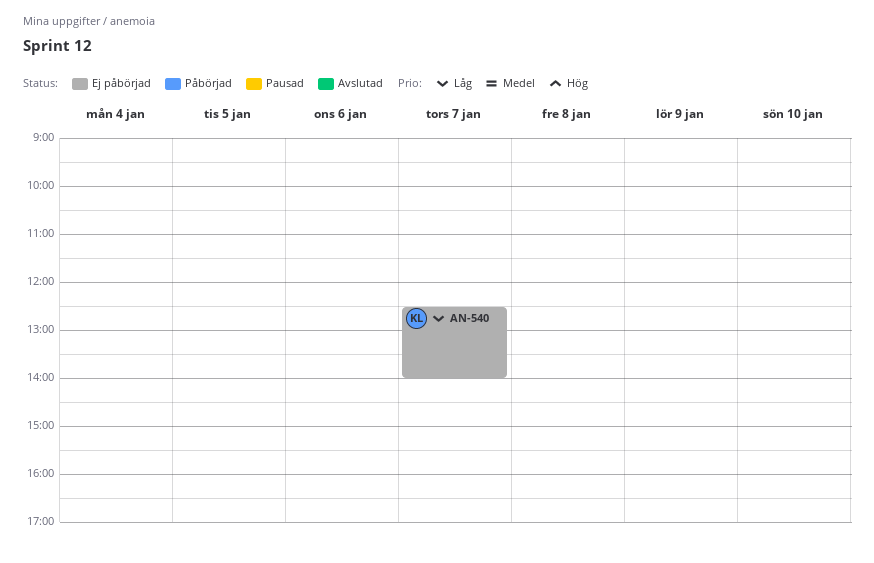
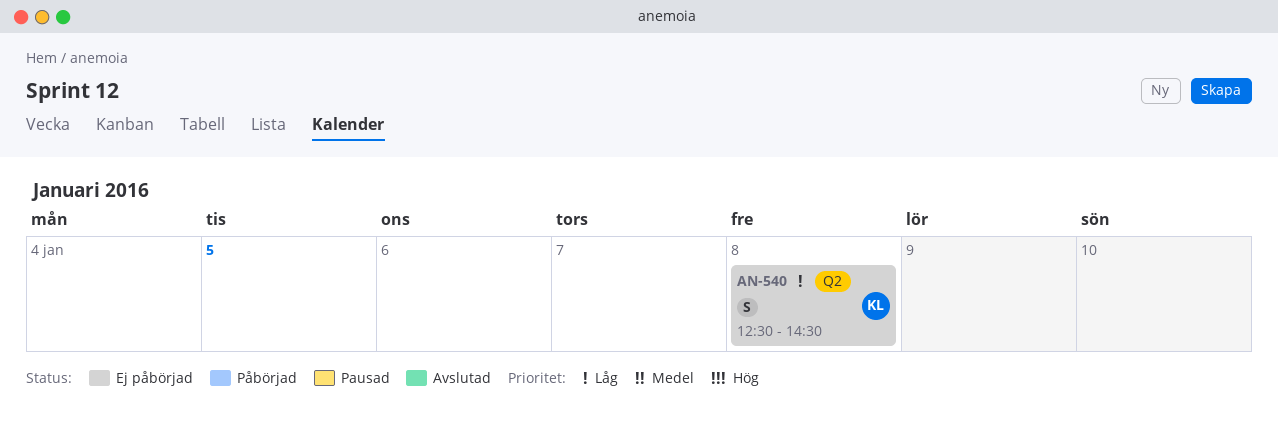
AN-540, day: Jan 7 -> Jan 8
AN-540, ends: 14:00 -> 14:30

